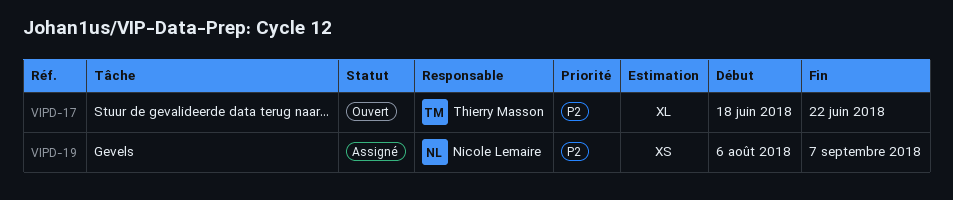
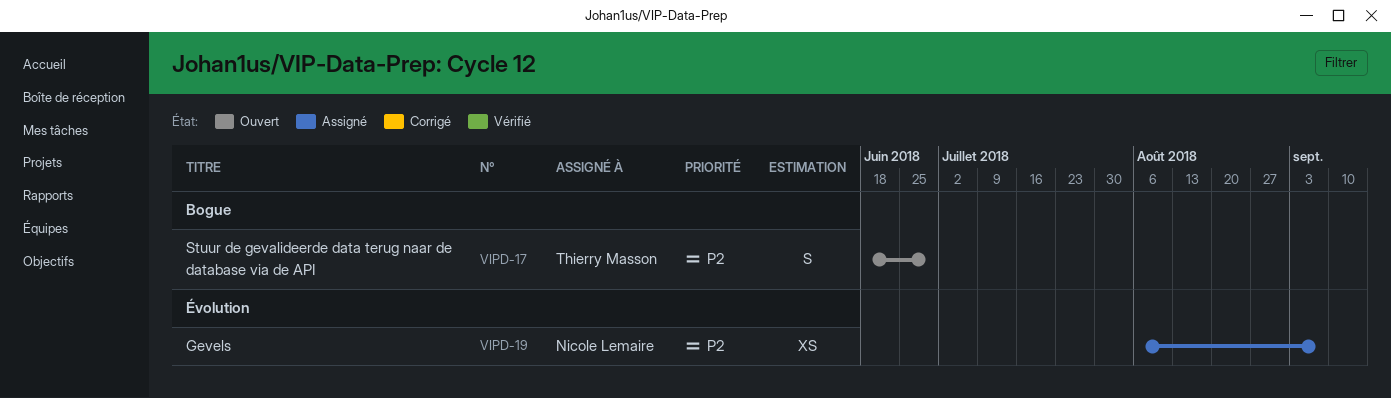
VIPD-17, estimate: XL -> S
VIPD-17, due: Jun 22 -> Jun 29

